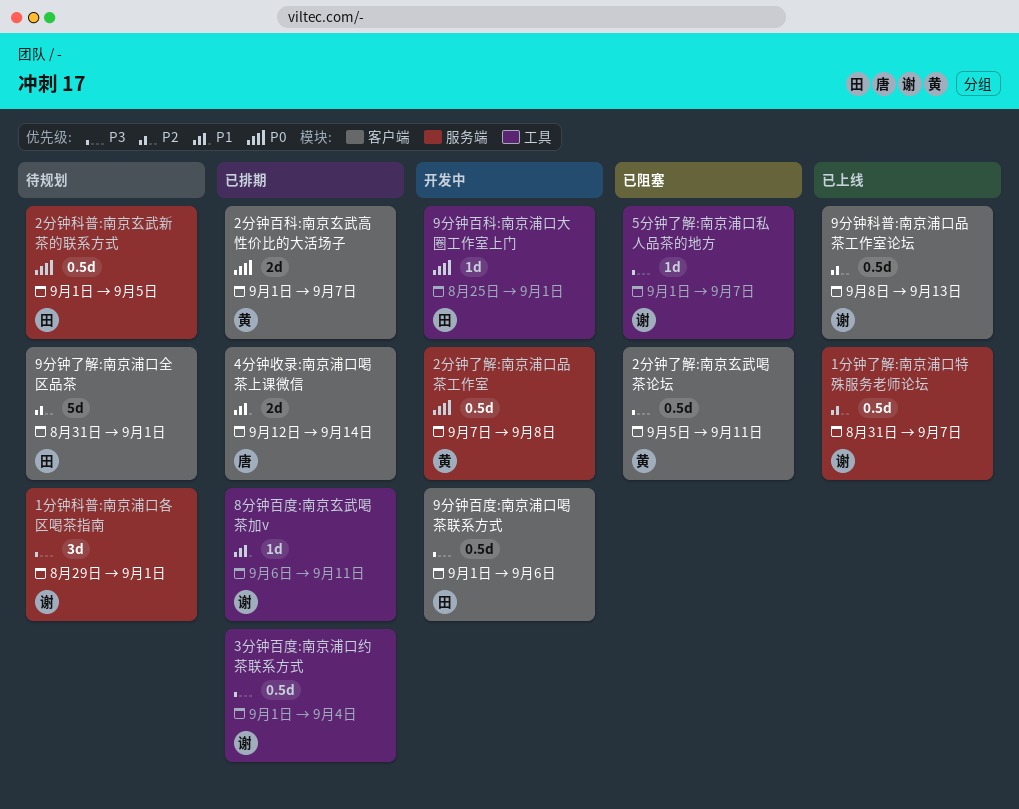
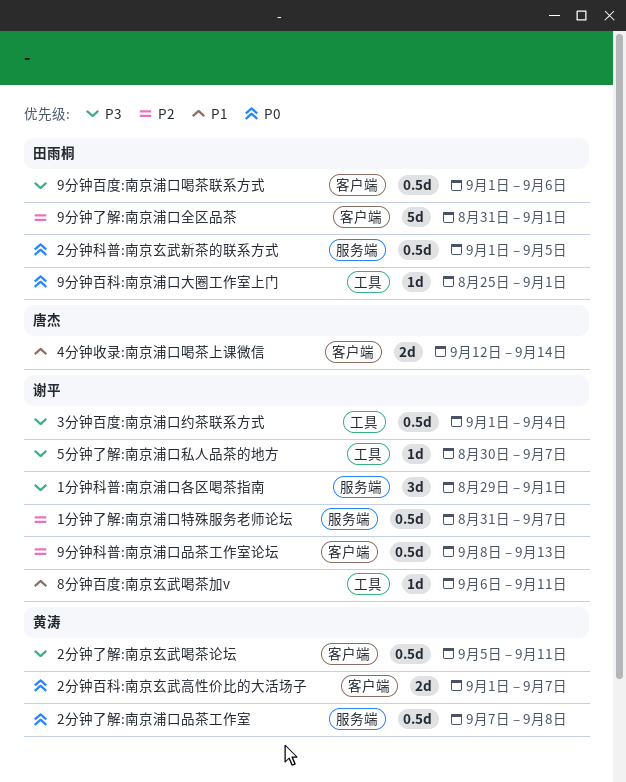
5分钟了解:南京浦口私人品茶的地方, start: Sep 1 -> Aug 30

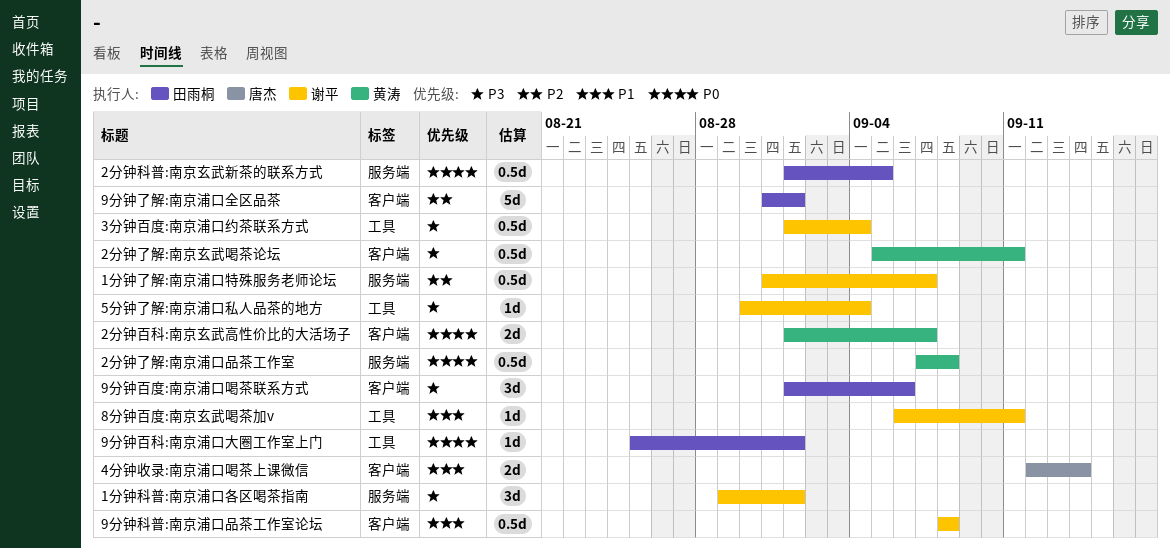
5分钟了解:南京浦口私人品茶的地方, due: Sep 7 -> Sep 4
9分钟百度:南京浦口喝茶联系方式, estimate: 0.5d -> 3d
9分钟科普:南京浦口品茶工作室论坛, priority: P2 -> P1
9分钟科普:南京浦口品茶工作室论坛, due: Sep 13 -> Sep 8

